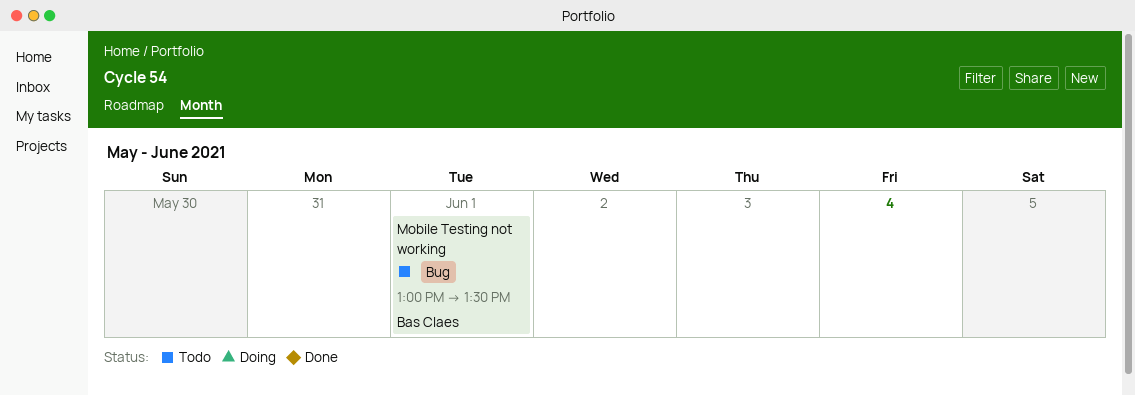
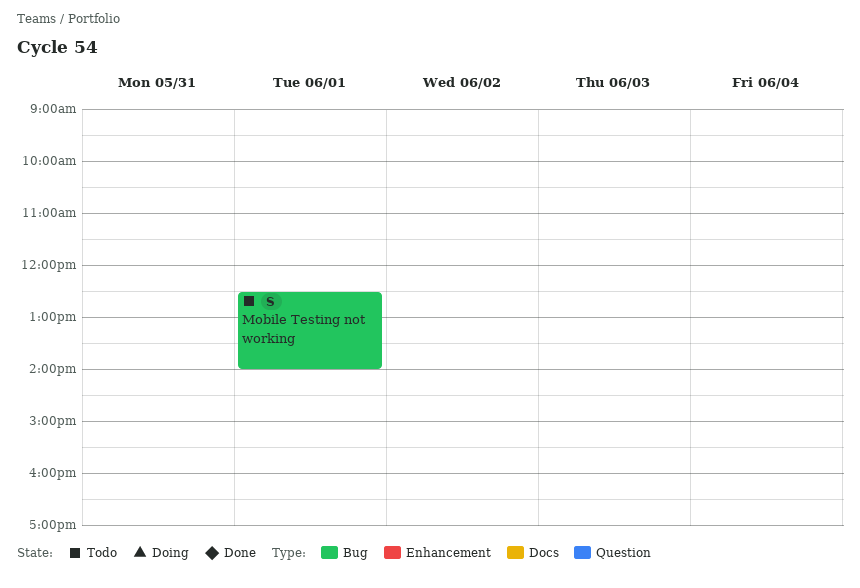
Mobile Testing not working, begins: 13:00 -> 12:30
Mobile Testing not working, ends: 13:30 -> 14:00

